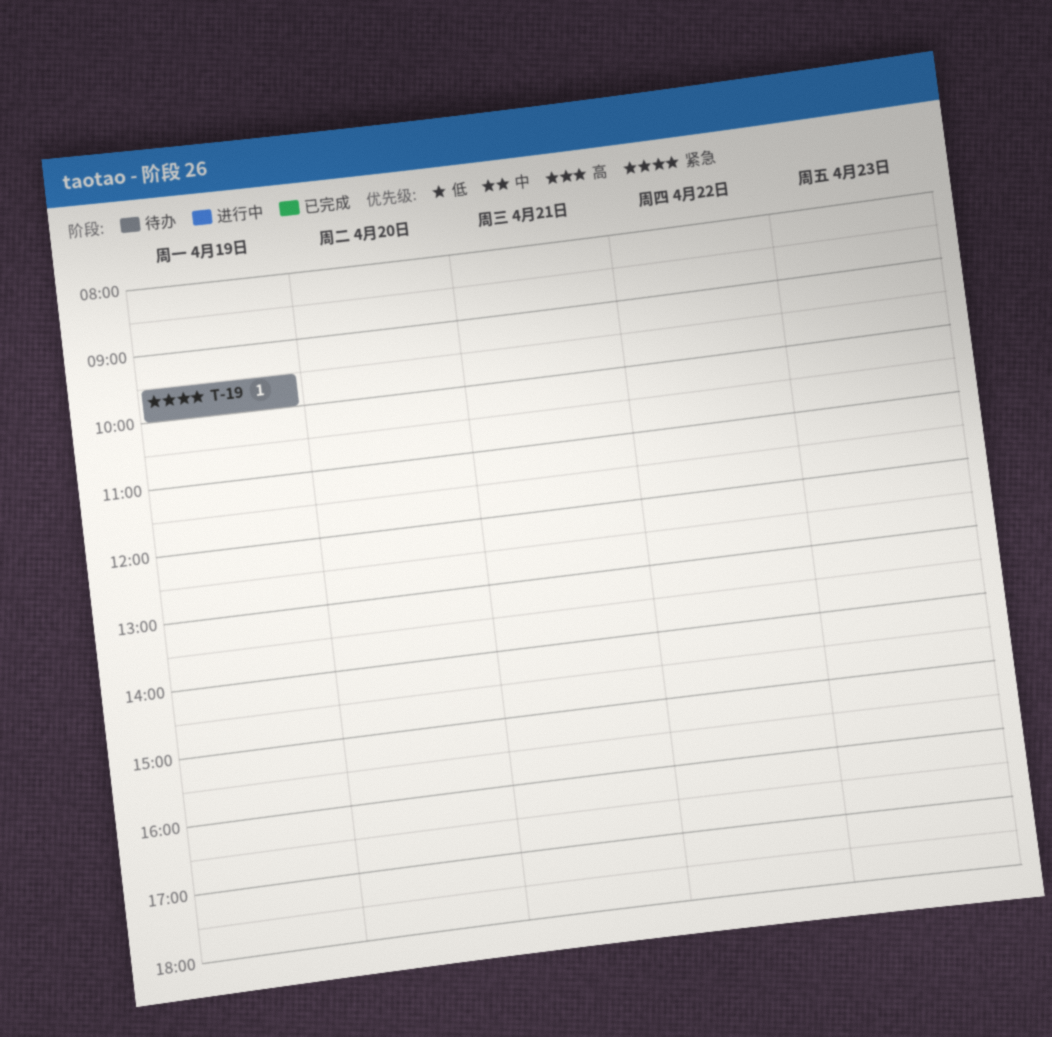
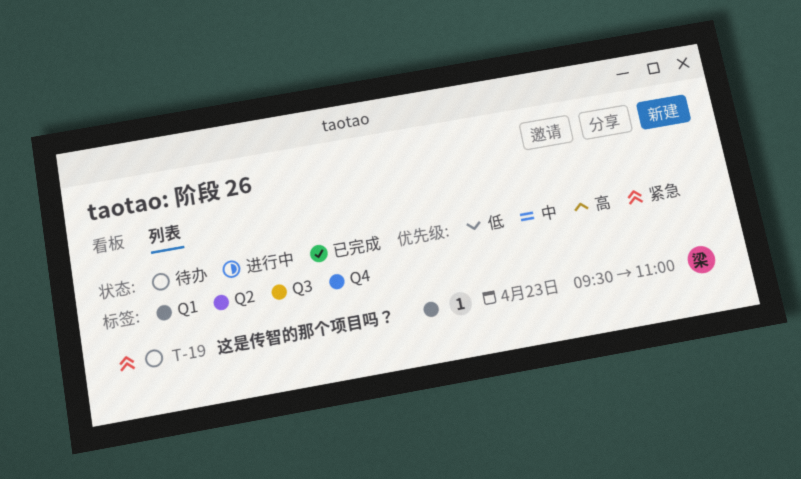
T-19, day: Apr 19 -> Apr 23
T-19, ends: 10:00 -> 11:00

